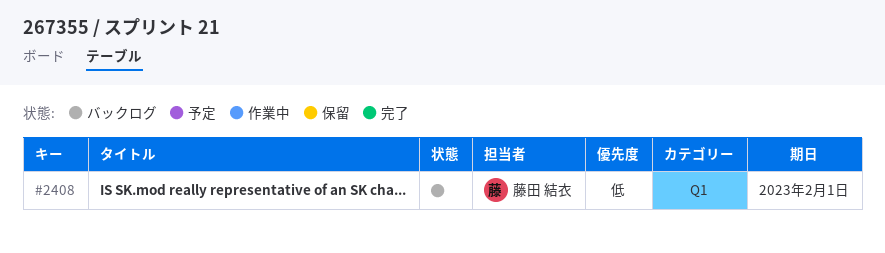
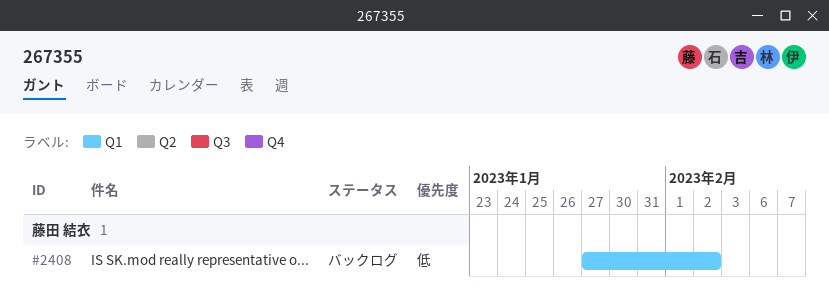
#2408, due: Feb 1 -> Feb 2

